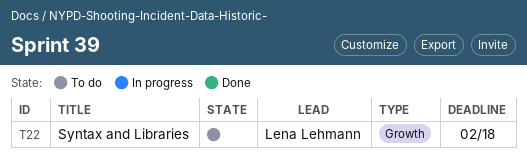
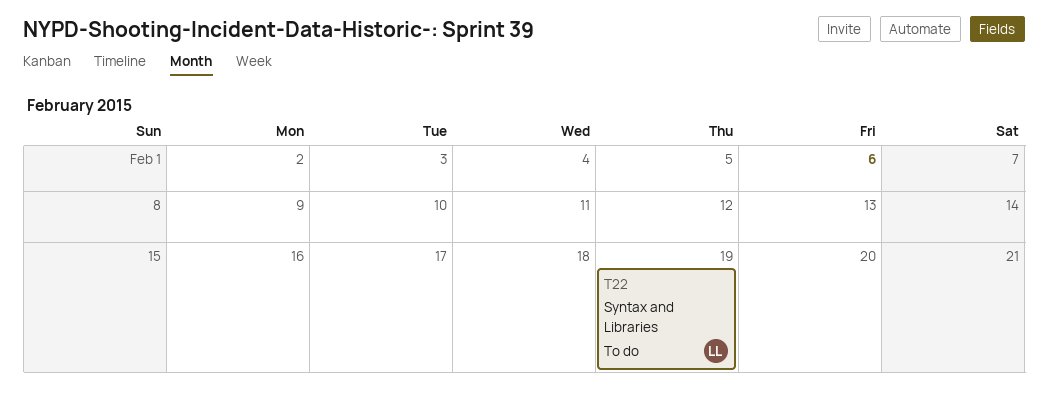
T22, due: Feb 18 -> Feb 19

